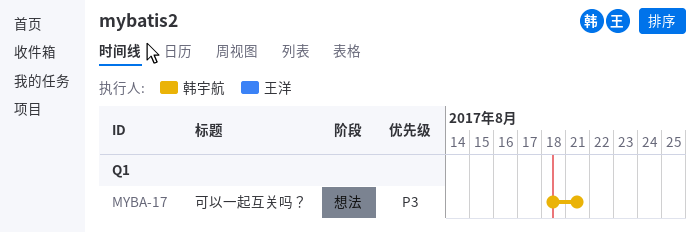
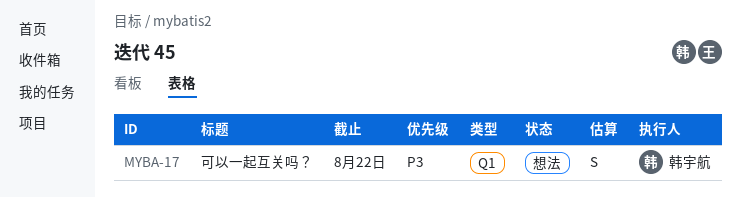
MYBA-17, due: Aug 21 -> Aug 22

